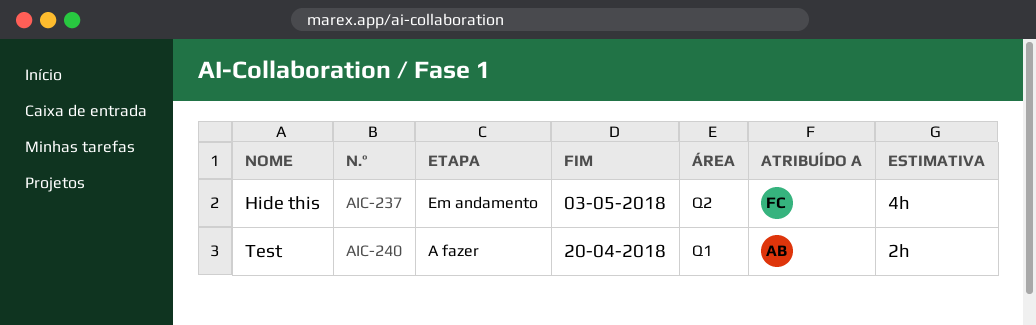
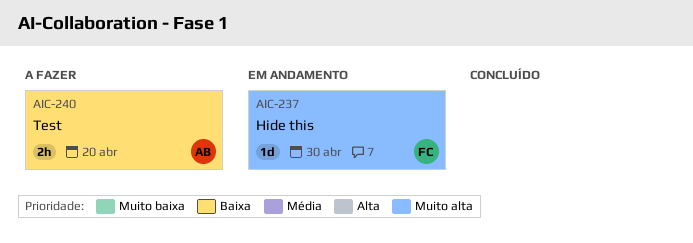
AIC-237, estimate: 4h -> 1d
AIC-237, due: May 3 -> Apr 30

